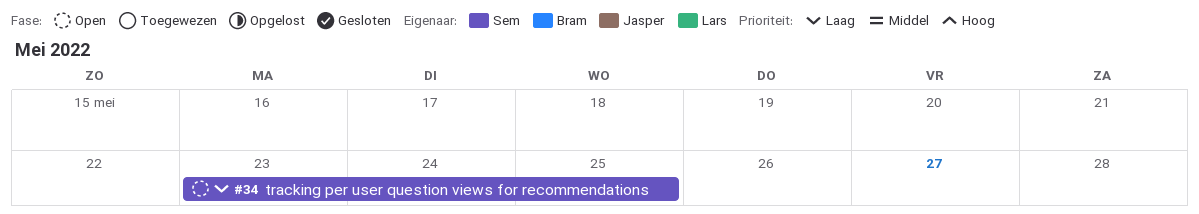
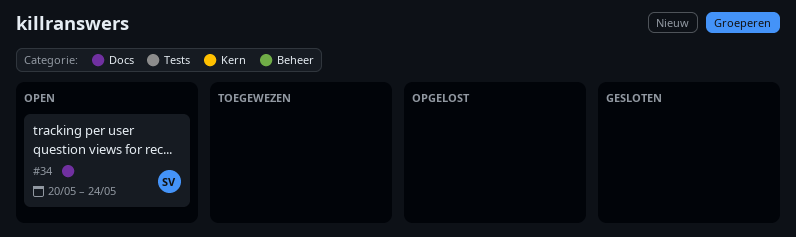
#34, start: May 23 -> May 20
#34, due: May 25 -> May 24

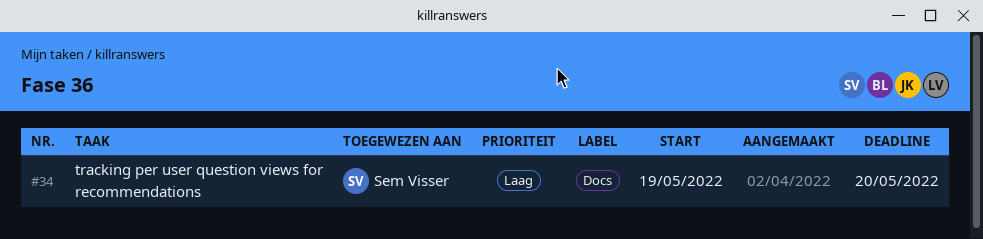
#34, start: May 20 -> May 19
#34, due: May 24 -> May 20

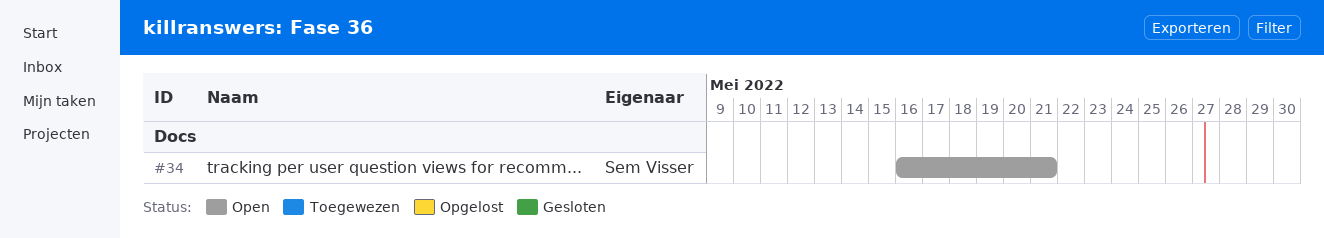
#34, start: May 19 -> May 16
#34, due: May 20 -> May 21

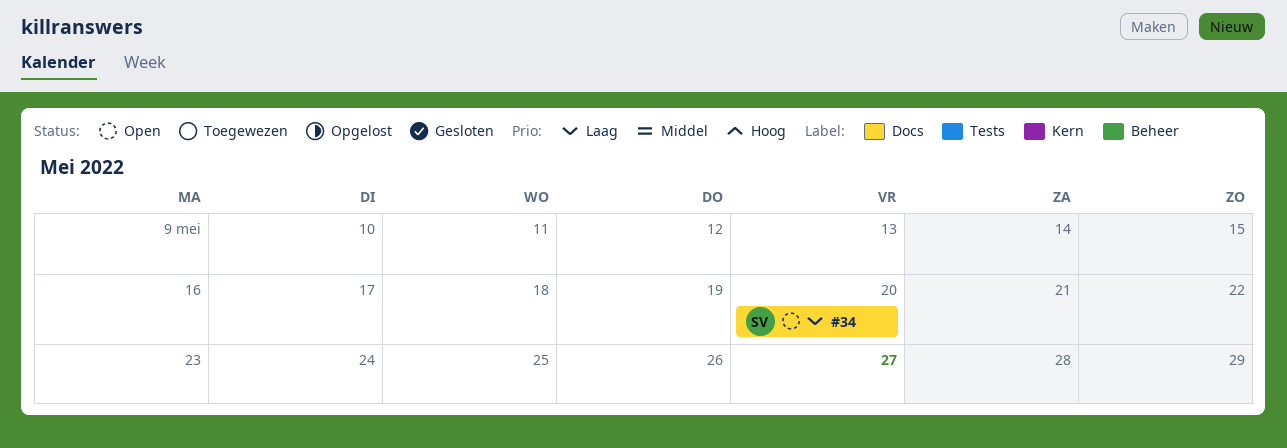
#34, start: May 16 -> May 20
#34, due: May 21 -> May 20

